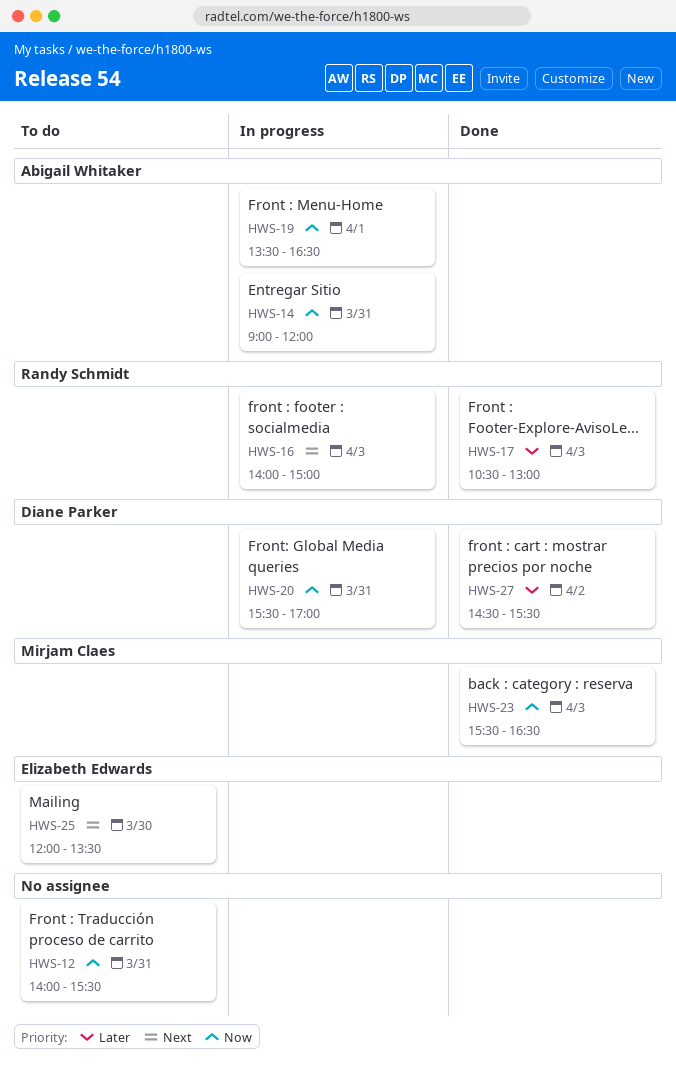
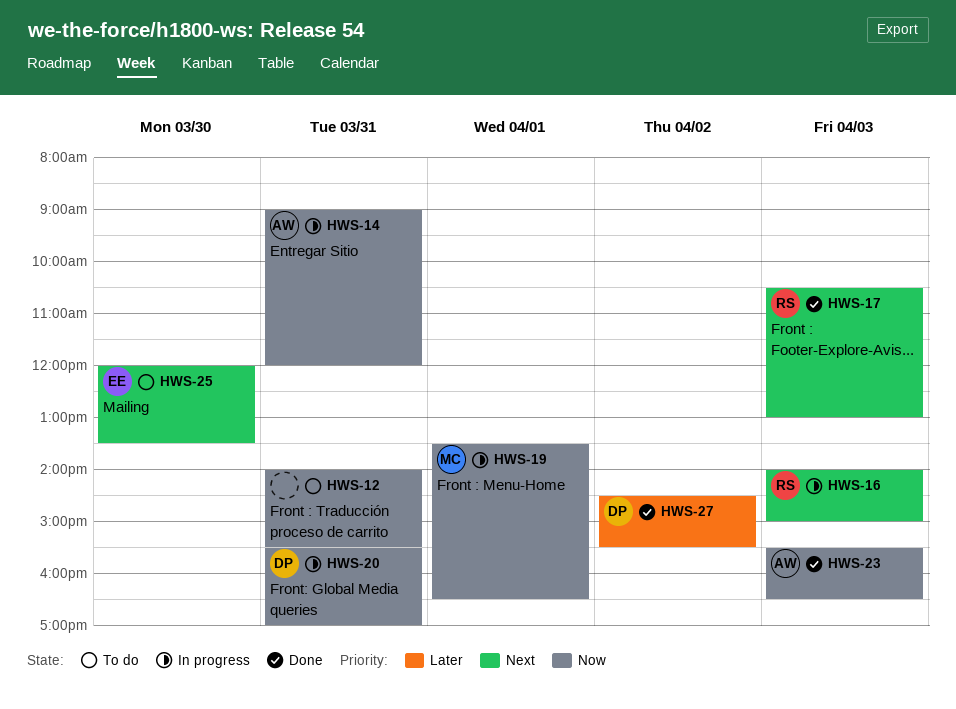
HWS-17, priority: Later -> Next
HWS-19, owner: Abigail Whitaker -> Mirjam Claes
HWS-23, owner: Mirjam Claes -> Abigail Whitaker

